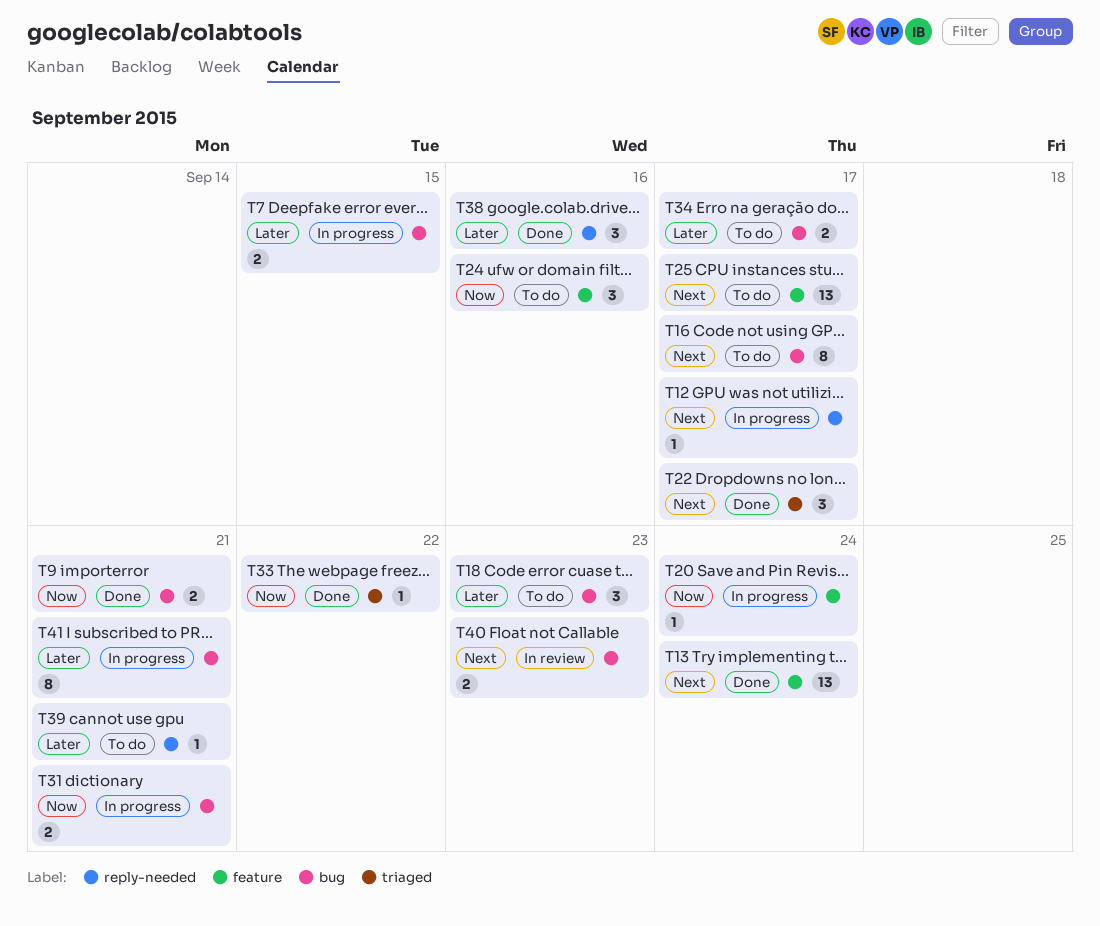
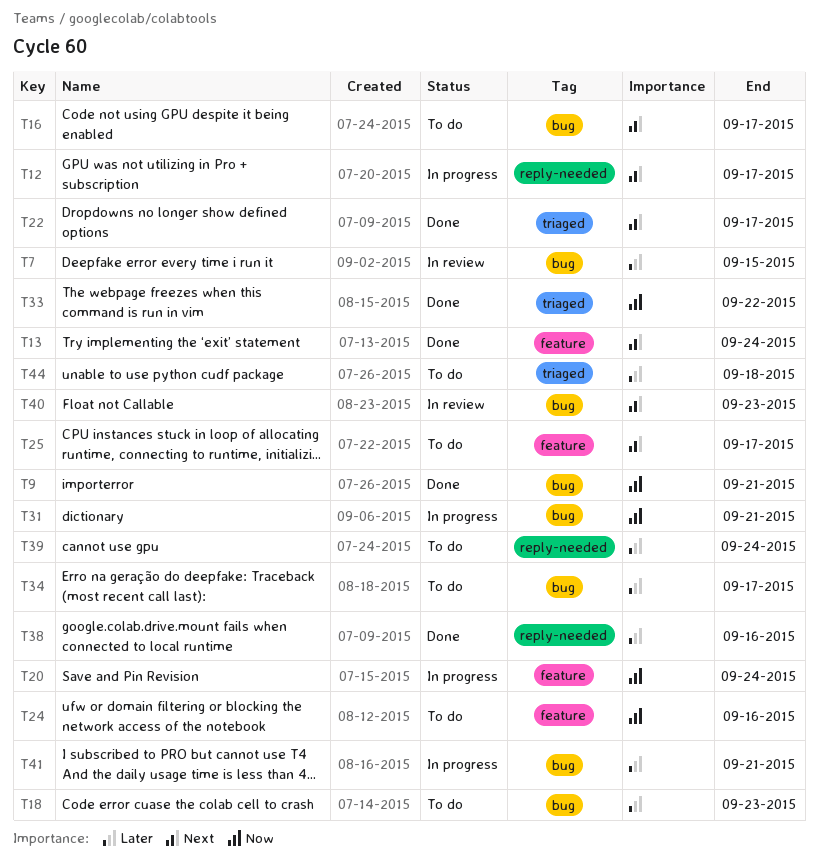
T7, status: In progress -> In review
T39, due: Sep 21 -> Sep 24
T44: none -> present

